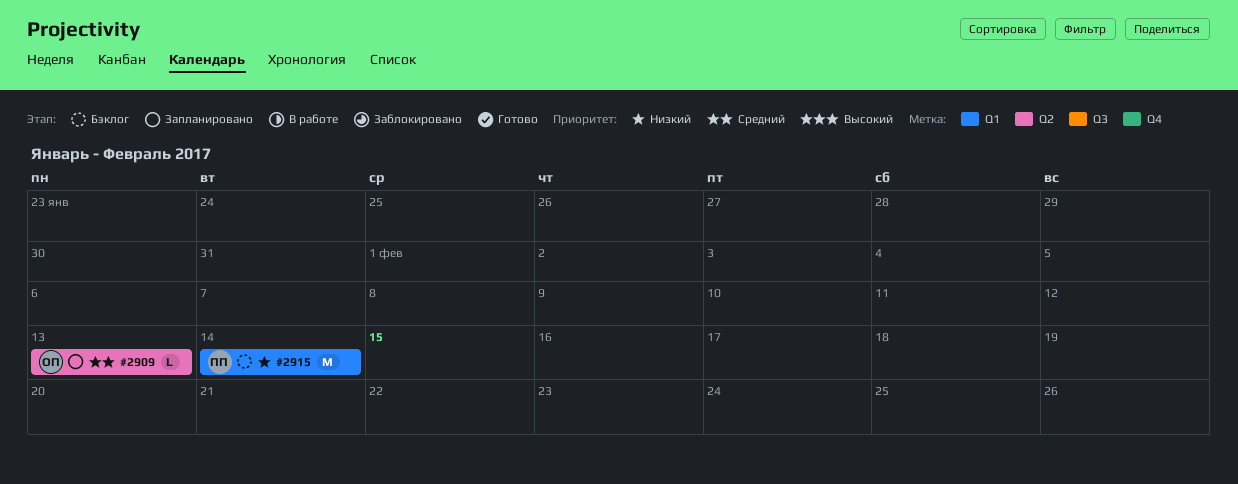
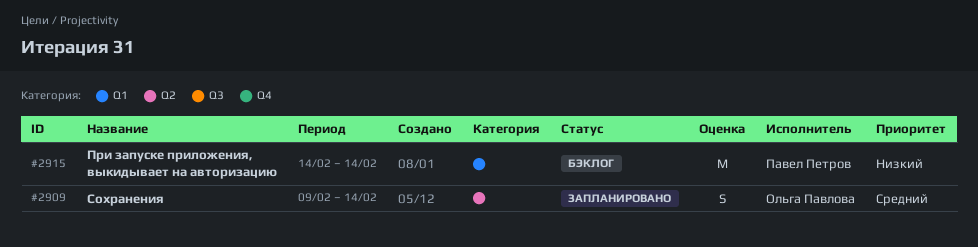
#2909, estimate: L -> S
#2909, start: Feb 13 -> Feb 9
#2909, due: Feb 13 -> Feb 14

